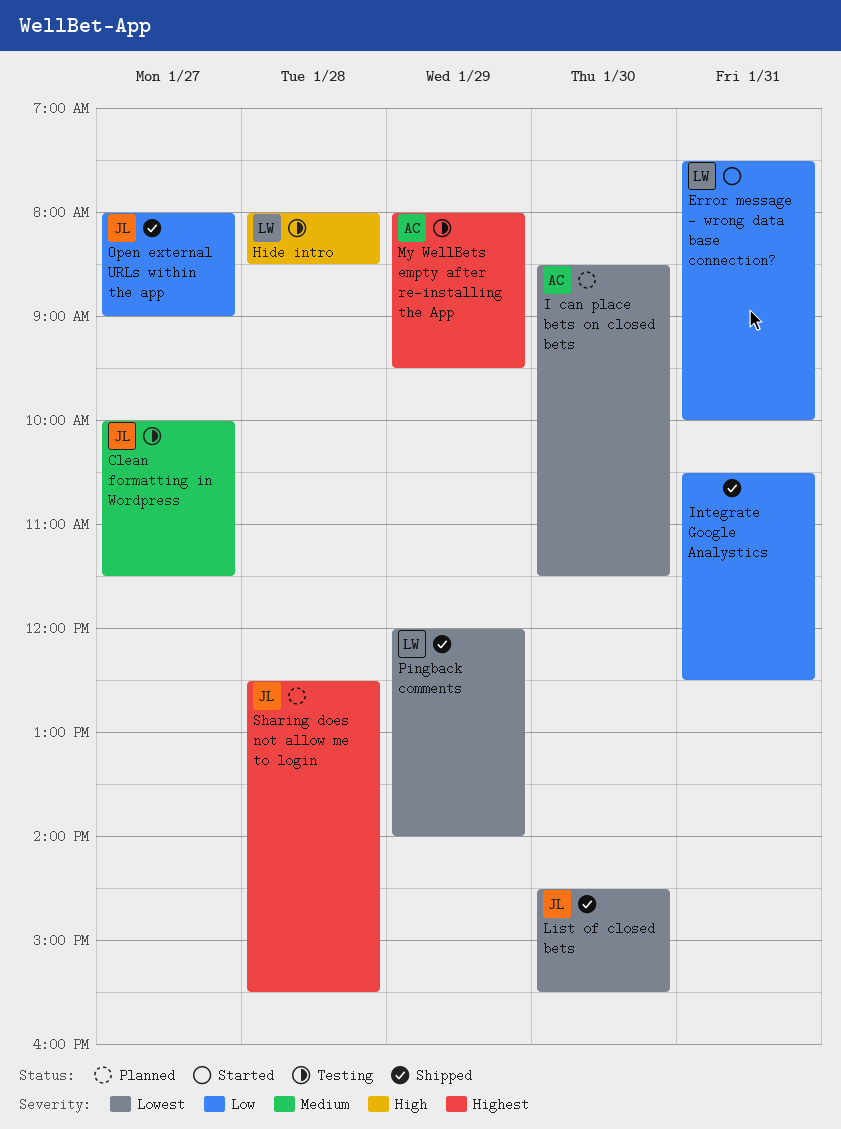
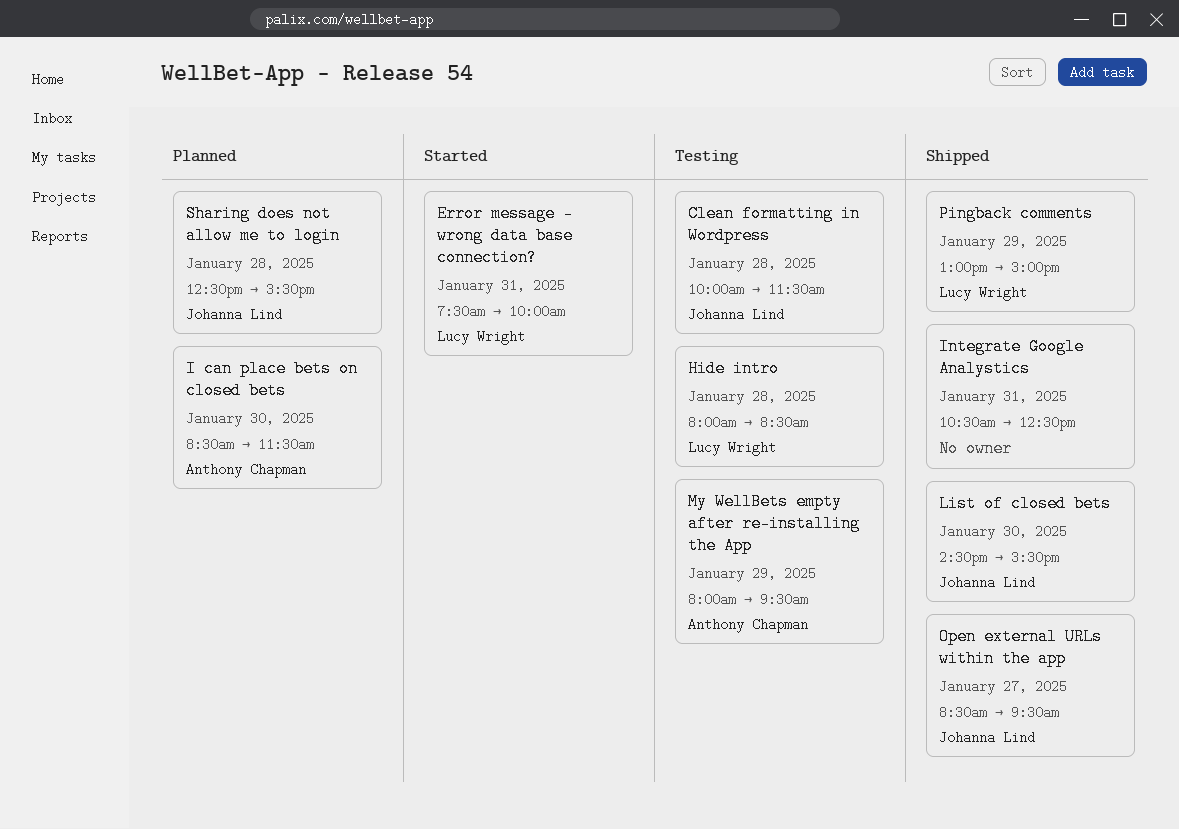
Clean formatting in Wordpress, day: Jan 27 -> Jan 28
Open external URLs within the app, begins: 08:00 -> 08:30
Open external URLs within the app, ends: 09:00 -> 09:30
Pingback comments, begins: 12:00 -> 13:00
Pingback comments, ends: 14:00 -> 15:00

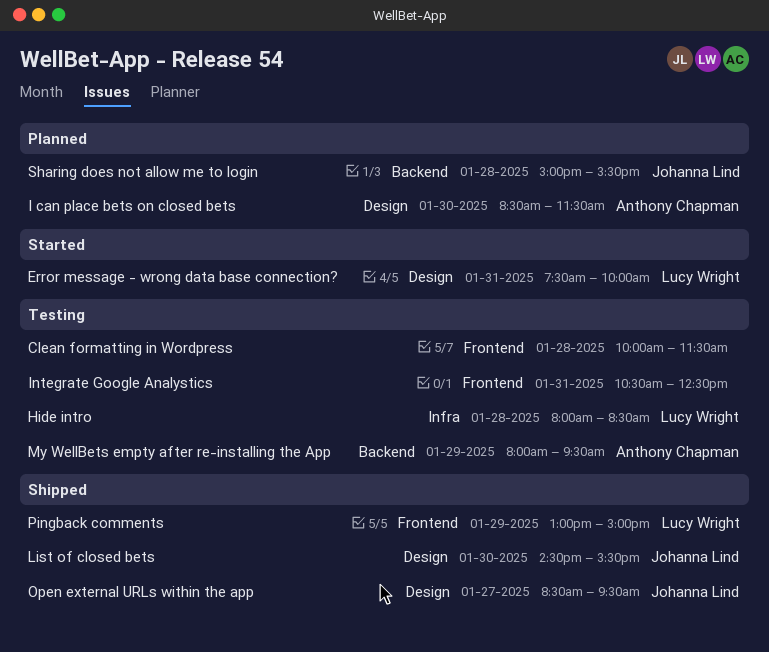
Clean formatting in Wordpress, owner: Johanna Lind -> none
Integrate Google Analystics, status: Shipped -> Testing
Sharing does not allow me to login, begins: 12:30 -> 15:00

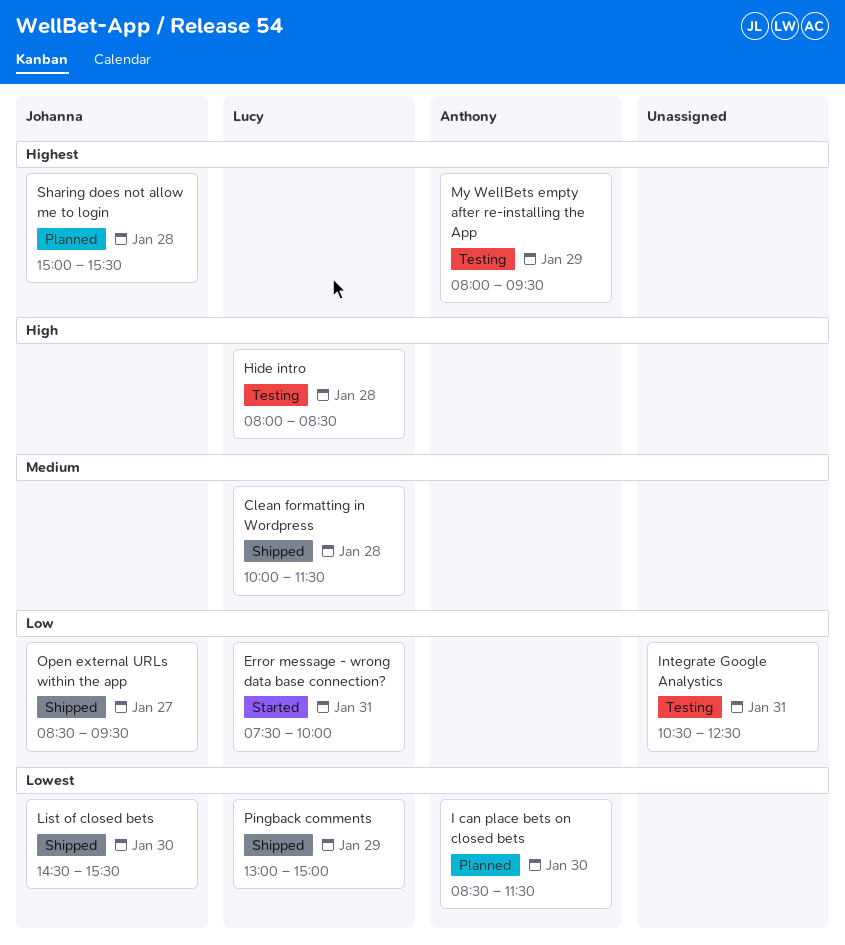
Clean formatting in Wordpress, status: Testing -> Shipped
Clean formatting in Wordpress, owner: none -> Lucy Wright

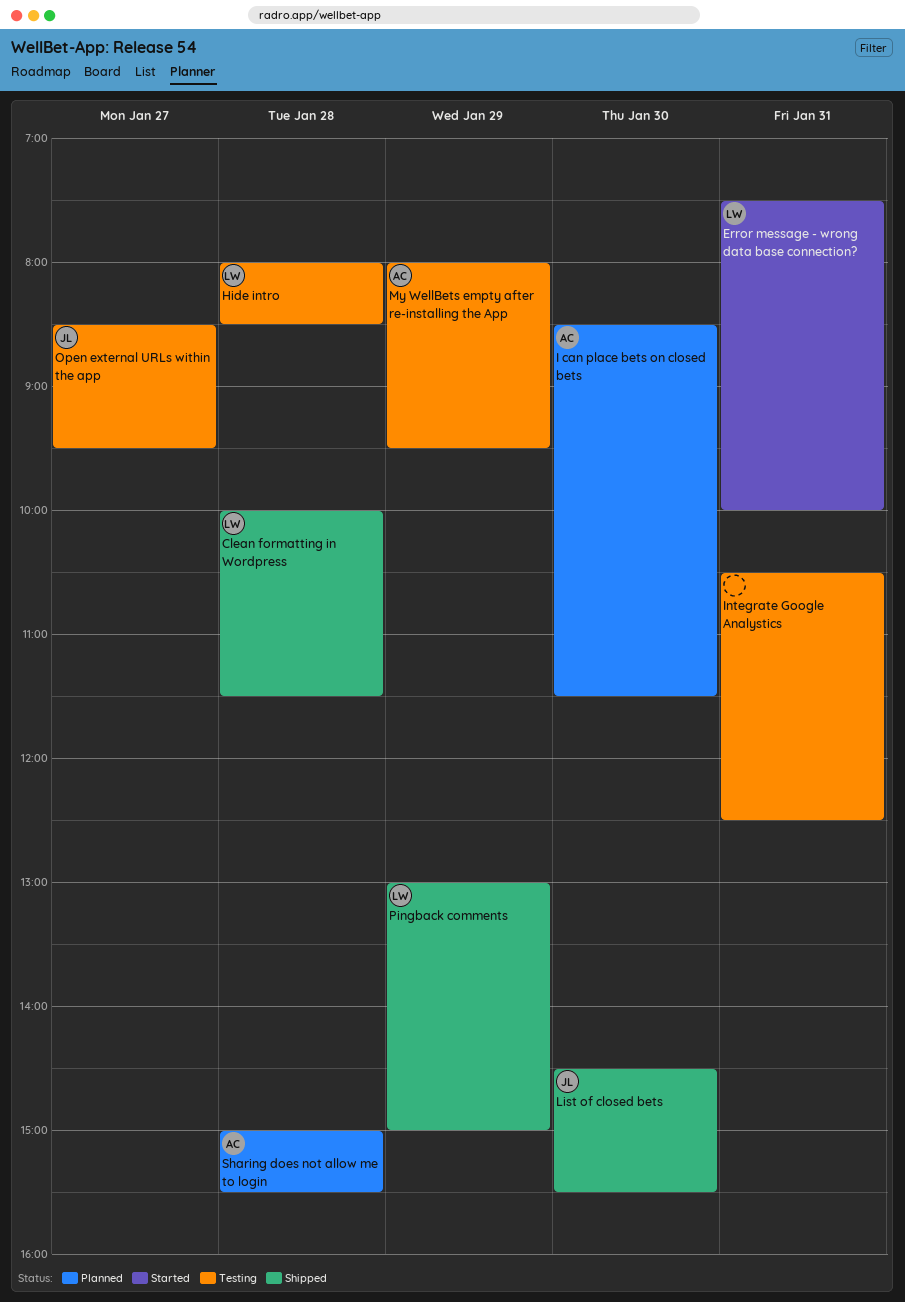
Open external URLs within the app, status: Shipped -> Testing
Sharing does not allow me to login, owner: Johanna -> Anthony

